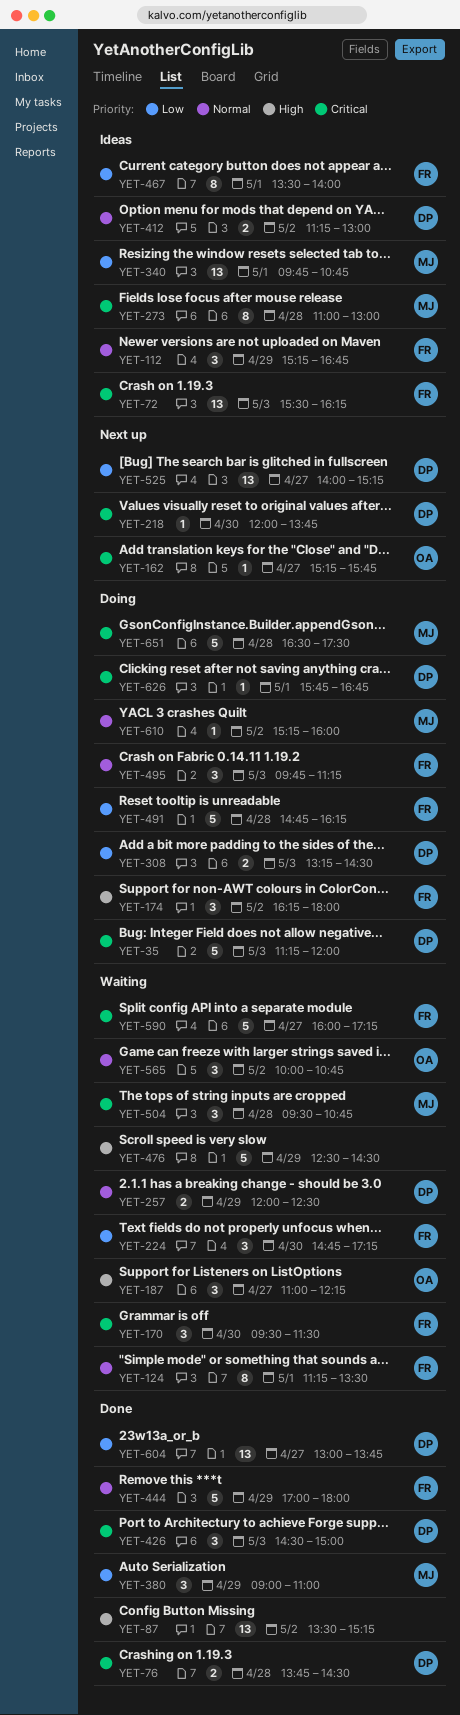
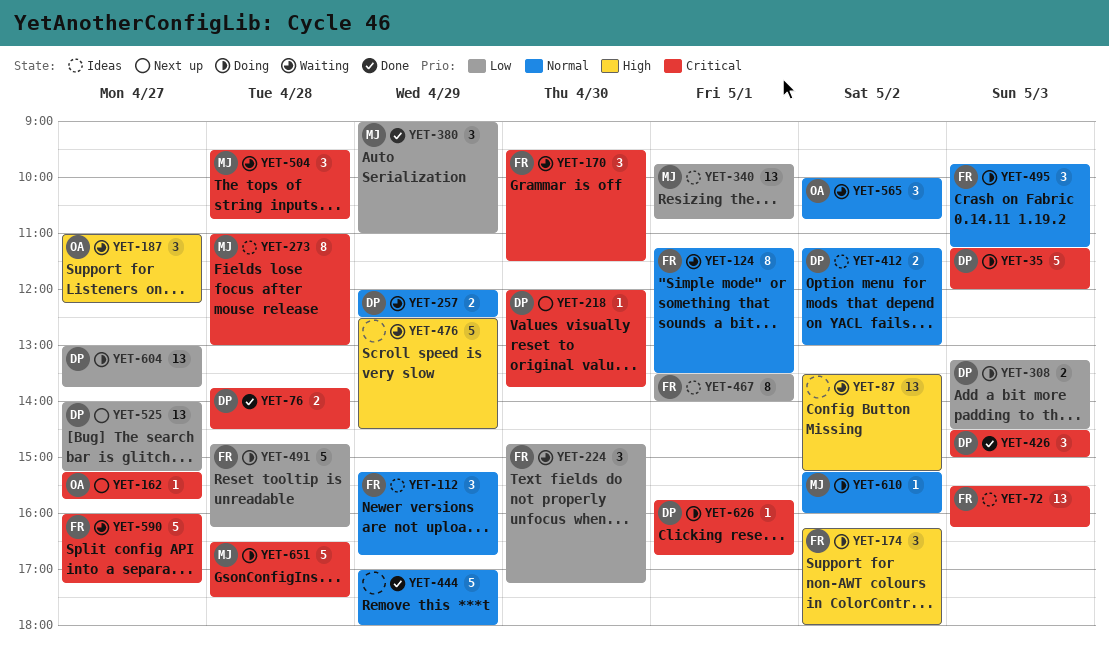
YET-87, status: Done -> Waiting
YET-444, owner: FR -> none
YET-604, status: Done -> Doing

